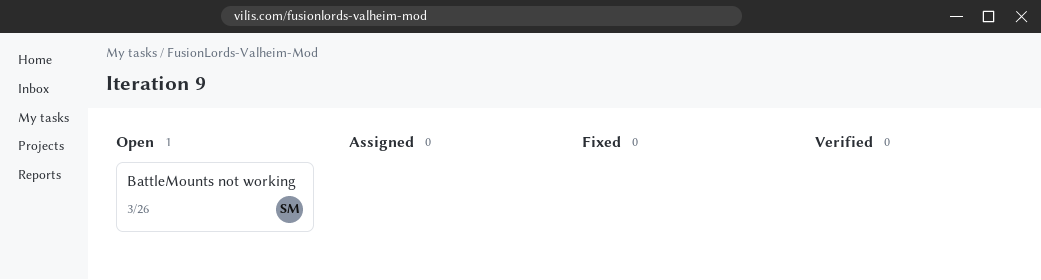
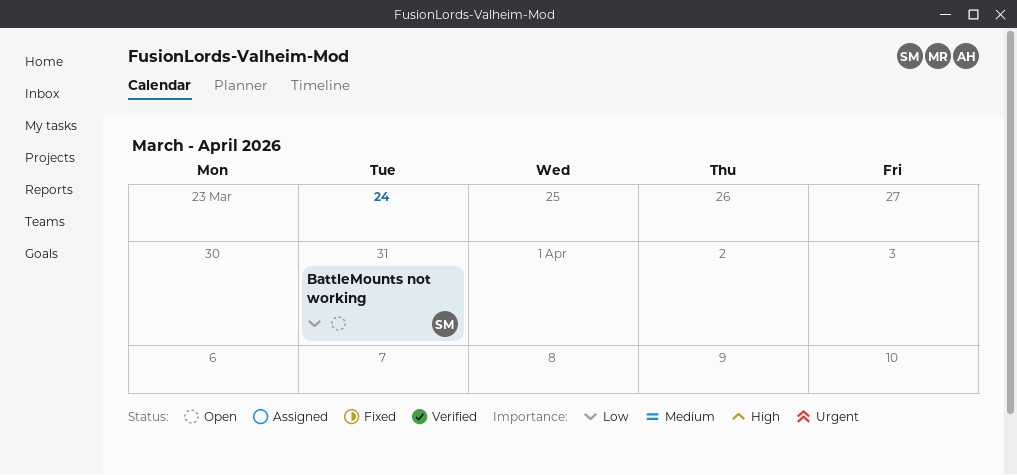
BattleMounts not working, due: Mar 26 -> Mar 31

